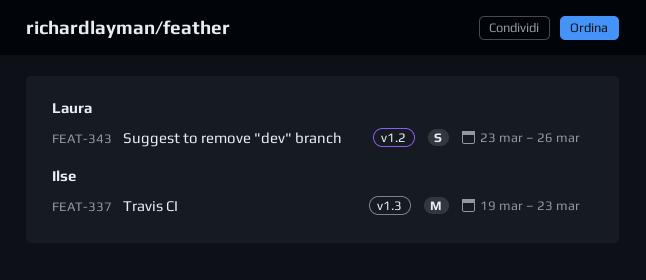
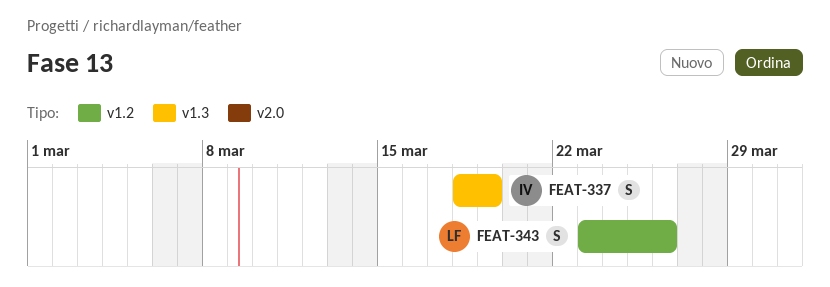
FEAT-337, estimate: M -> S
FEAT-337, start: Mar 19 -> Mar 18
FEAT-337, due: Mar 23 -> Mar 19

